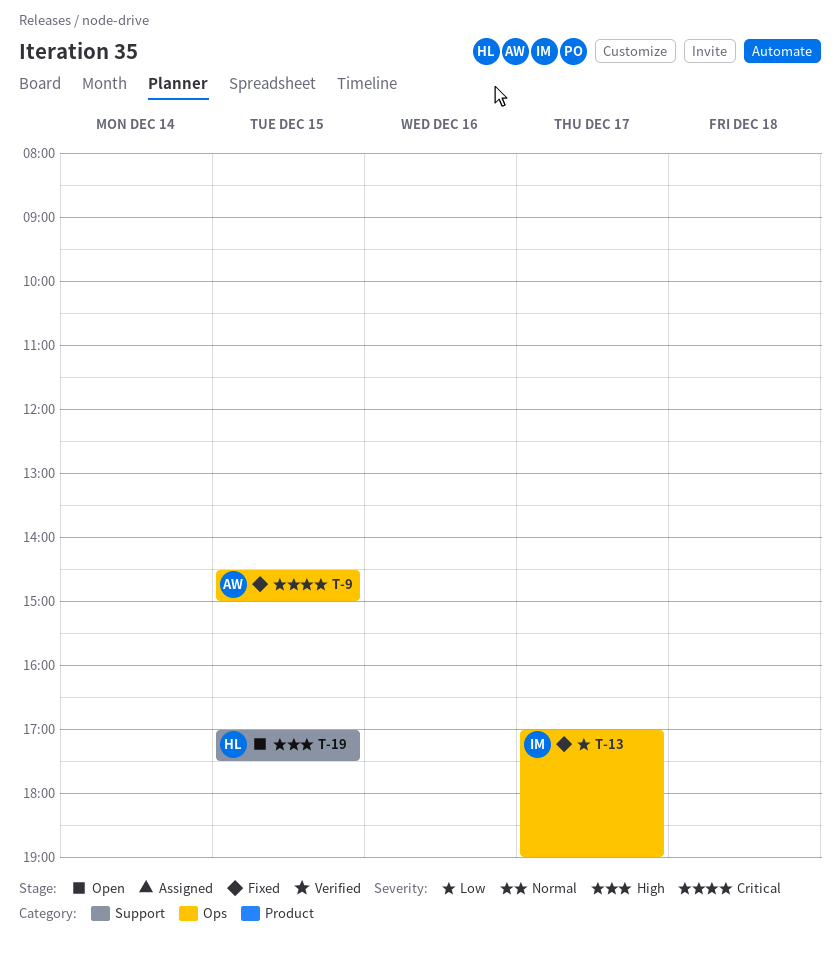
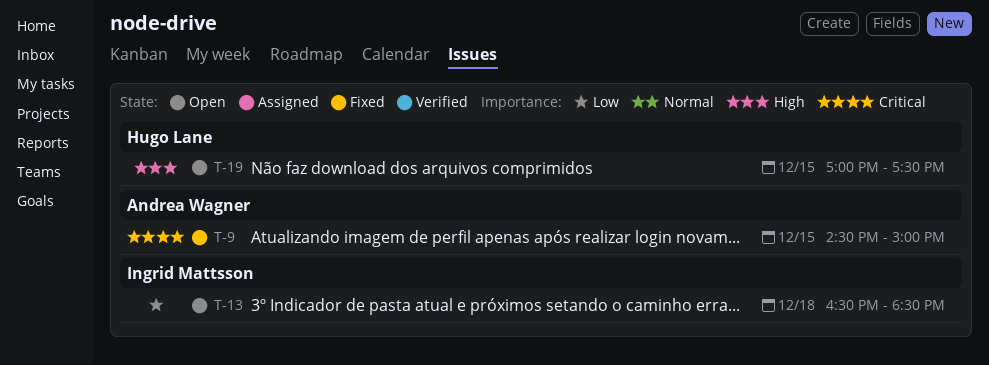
T-13, status: Fixed -> Open
T-13, day: Dec 17 -> Dec 18
T-13, begins: 17:00 -> 16:30
T-13, ends: 19:00 -> 18:30

